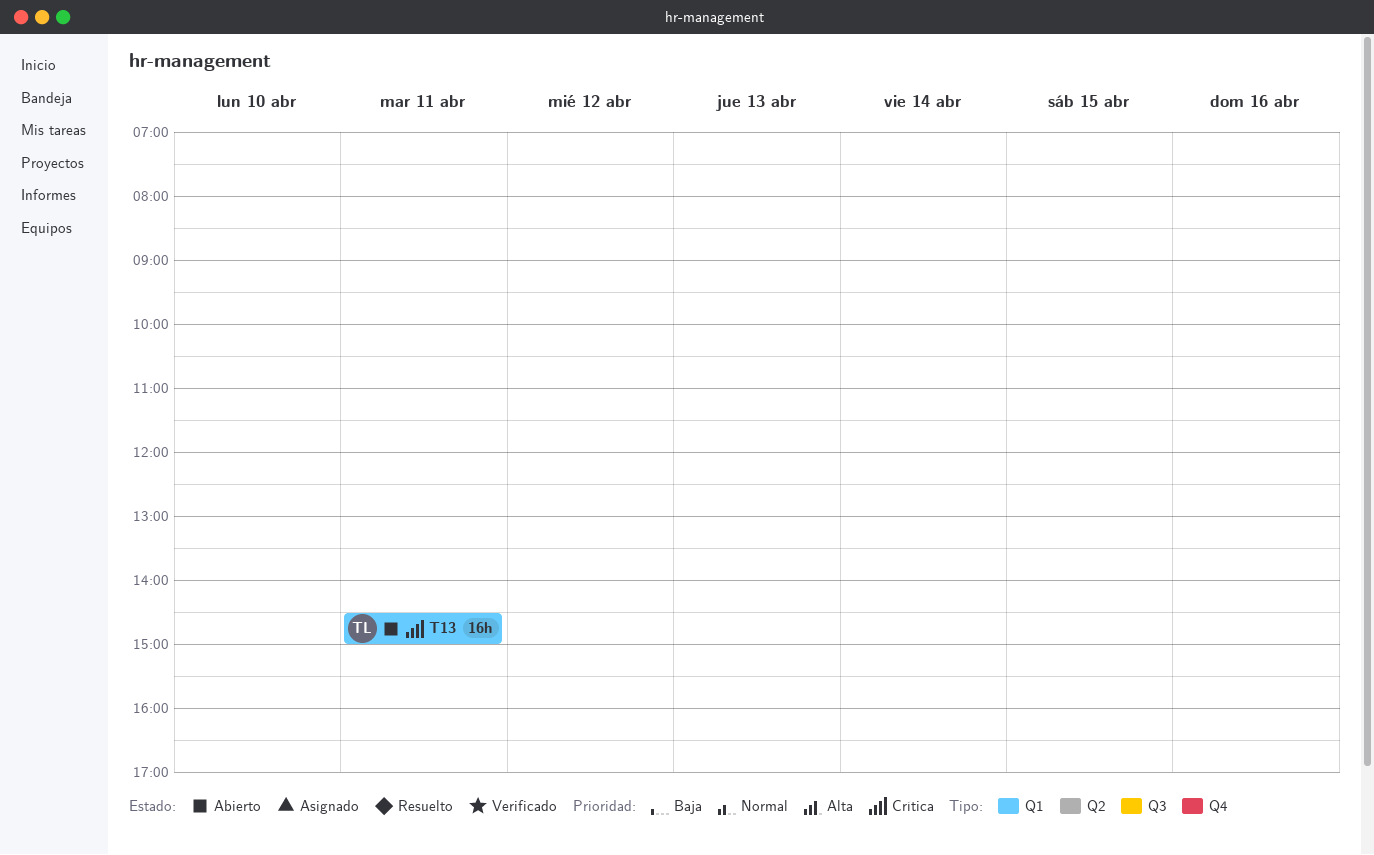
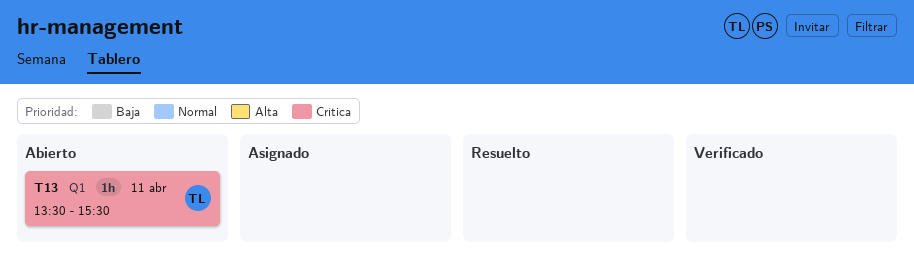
T13, estimate: 16h -> 1h
T13, begins: 14:30 -> 13:30
T13, ends: 15:00 -> 15:30

